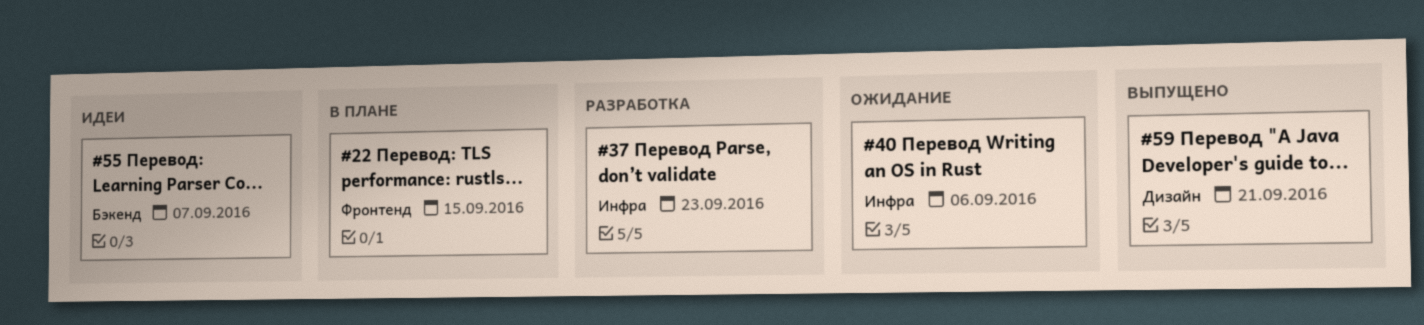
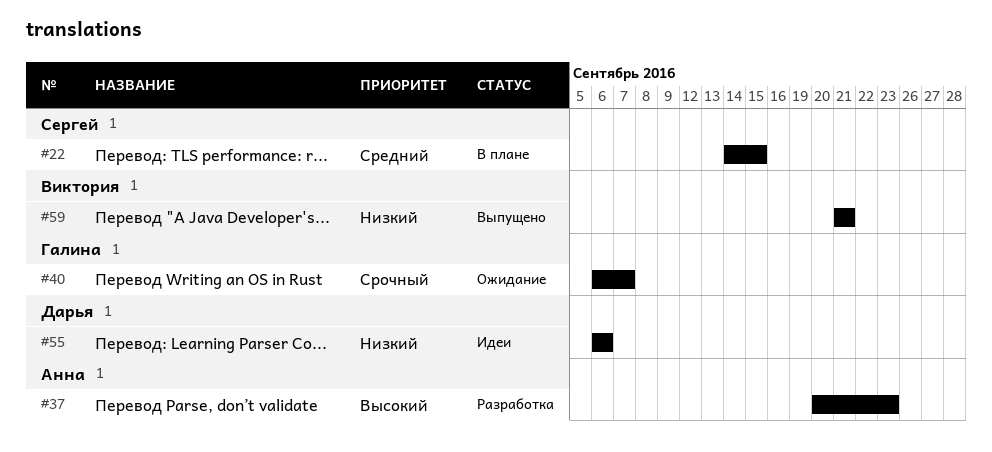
#40, due: Sep 6 -> Sep 7
#55, due: Sep 7 -> Sep 6

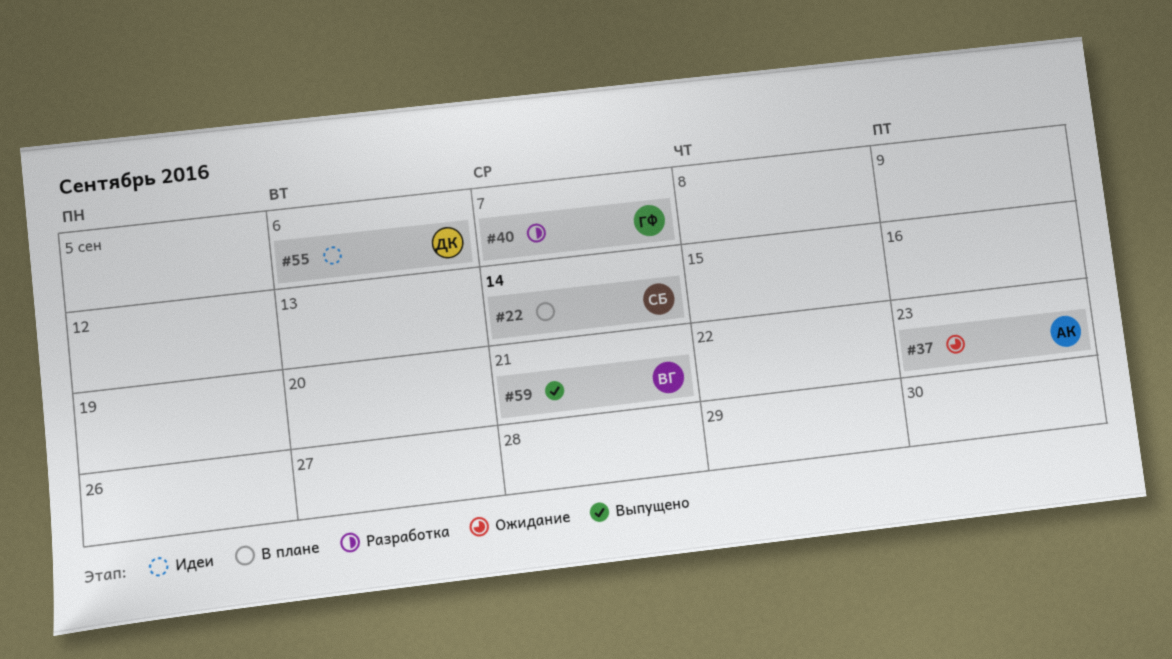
#22, due: Sep 15 -> Sep 14
#37, status: Разработка -> Ожидание
#40, status: Ожидание -> Разработка

